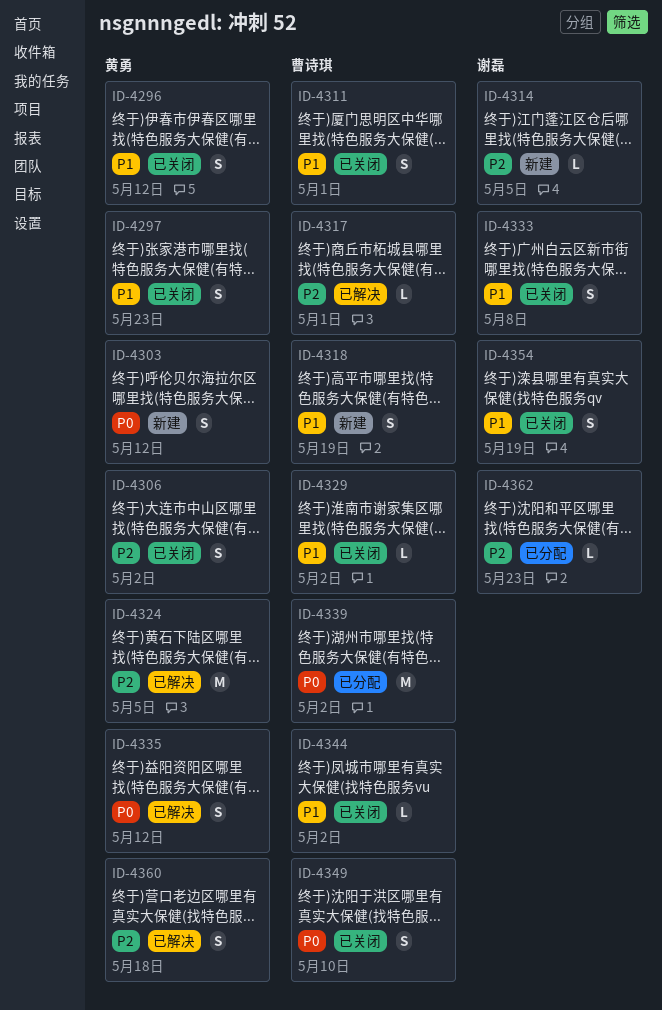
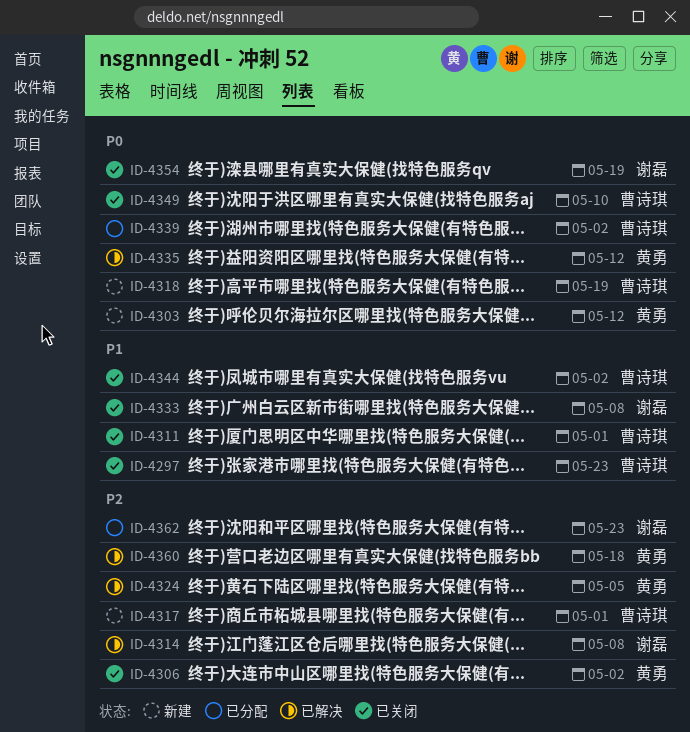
ID-4296: present -> none
ID-4297, owner: 黄勇 -> 曹诗琪
ID-4314, status: 新建 -> 已解决
ID-4314, due: May 5 -> May 8
ID-4317, status: 已解决 -> 新建
ID-4318, priority: P1 -> P0
ID-4329: present -> none
ID-4354, priority: P1 -> P0

